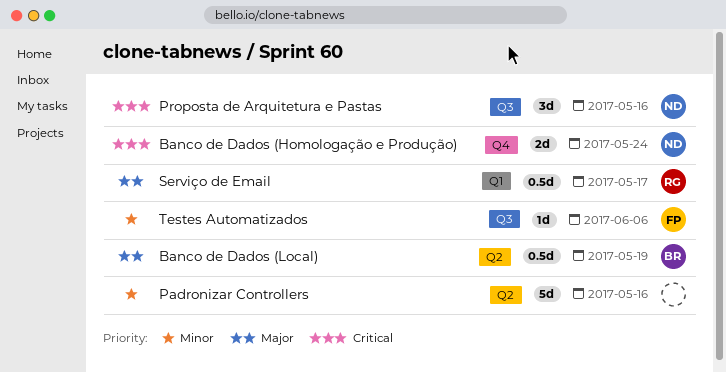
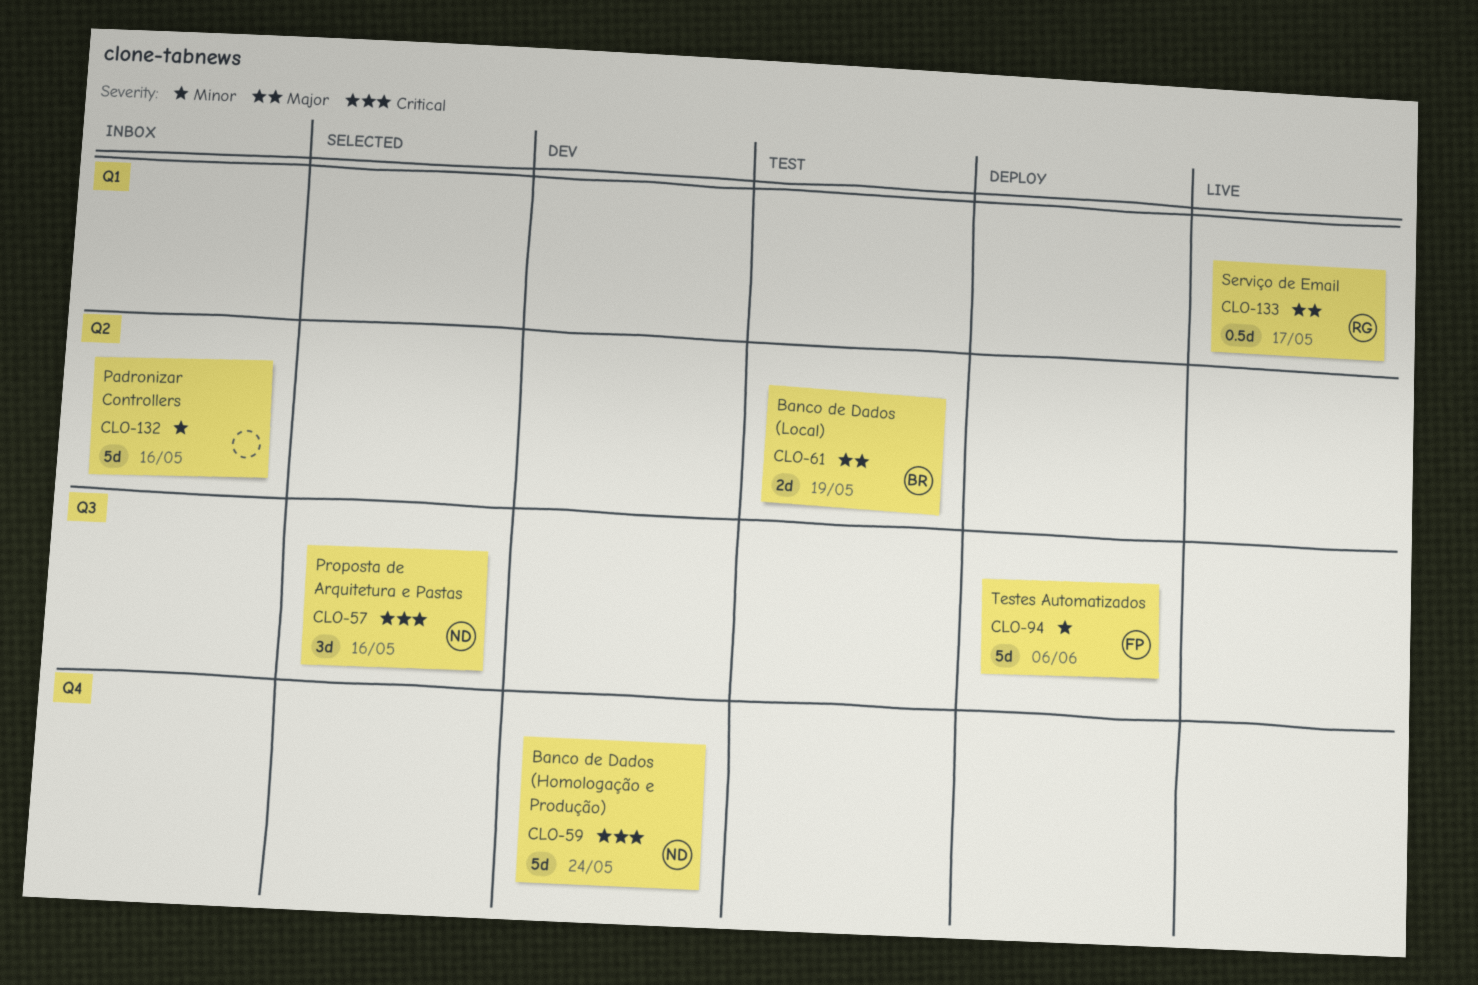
Banco de Dados (Homologação e Produção), estimate: 2d -> 5d
Banco de Dados (Local), estimate: 0.5d -> 2d
Testes Automatizados, estimate: 1d -> 5d

